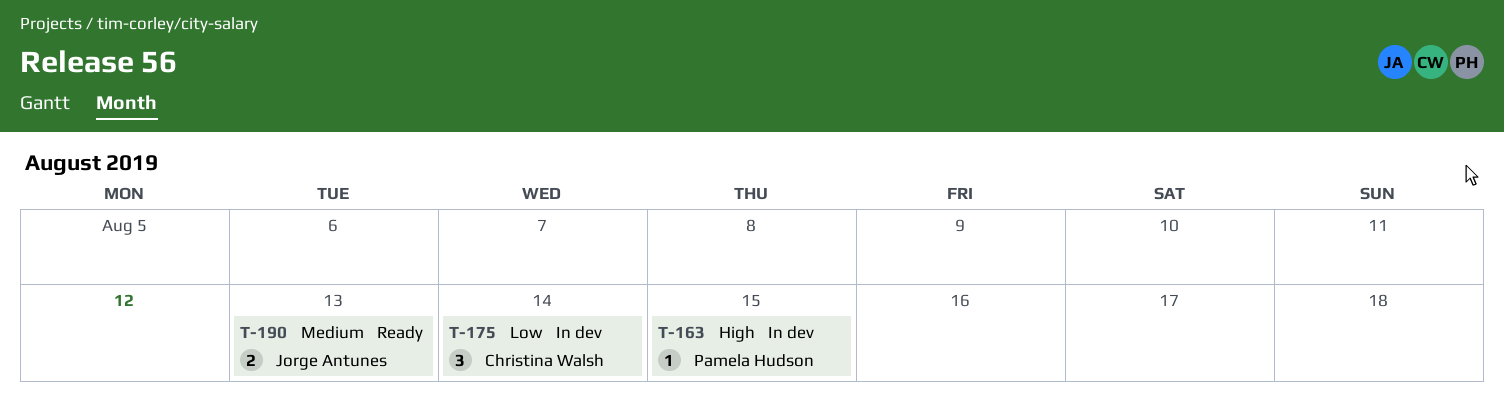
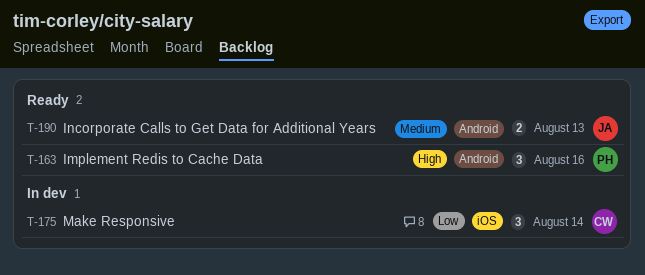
T-163, status: In dev -> Ready
T-163, estimate: 1 -> 3
T-163, due: Aug 15 -> Aug 16

